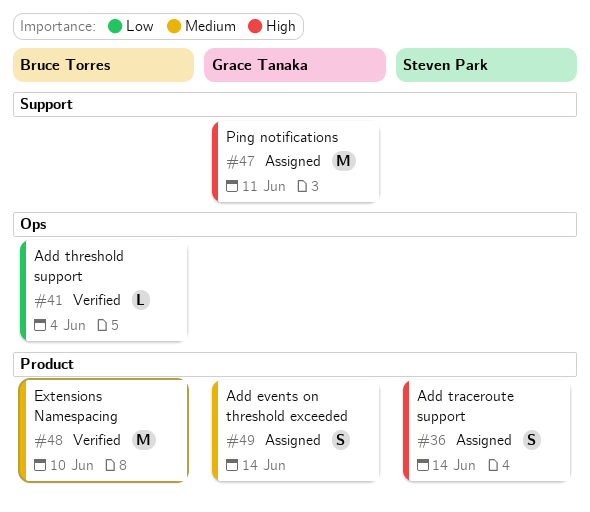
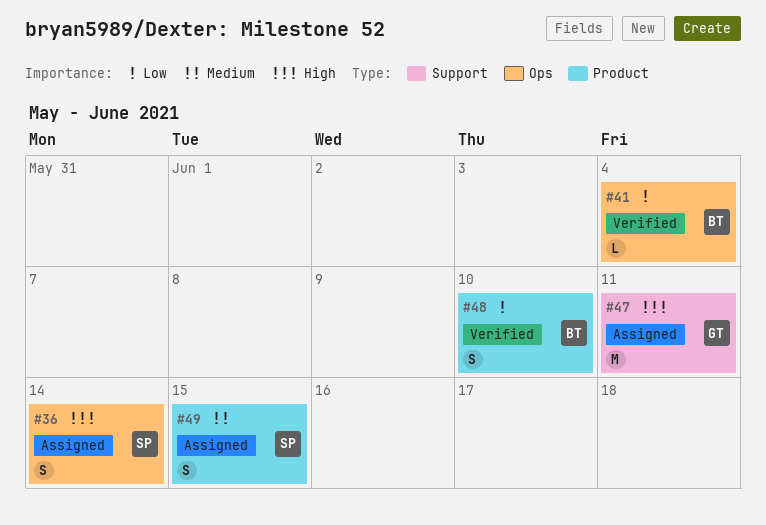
#36, label: Product -> Ops
#48, priority: Medium -> Low
#48, estimate: M -> S
#49, owner: Grace Tanaka -> Steven Park
#49, due: Jun 14 -> Jun 15

